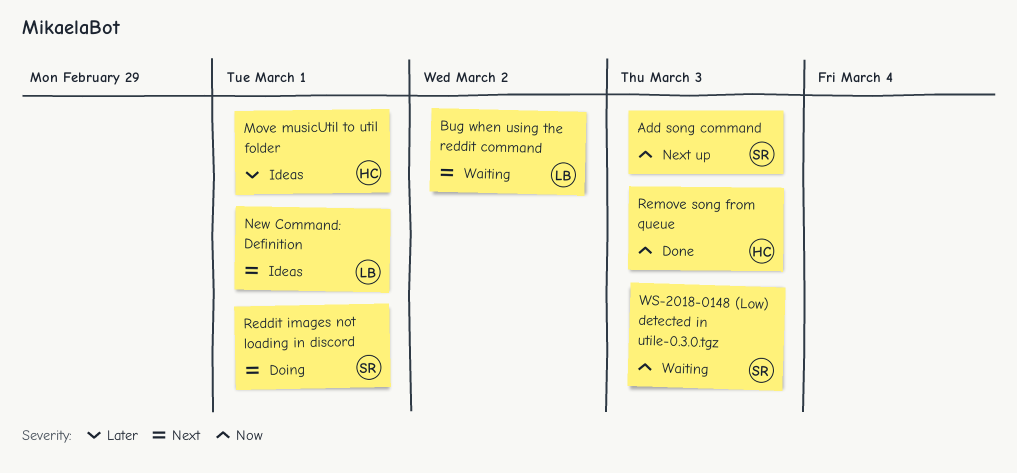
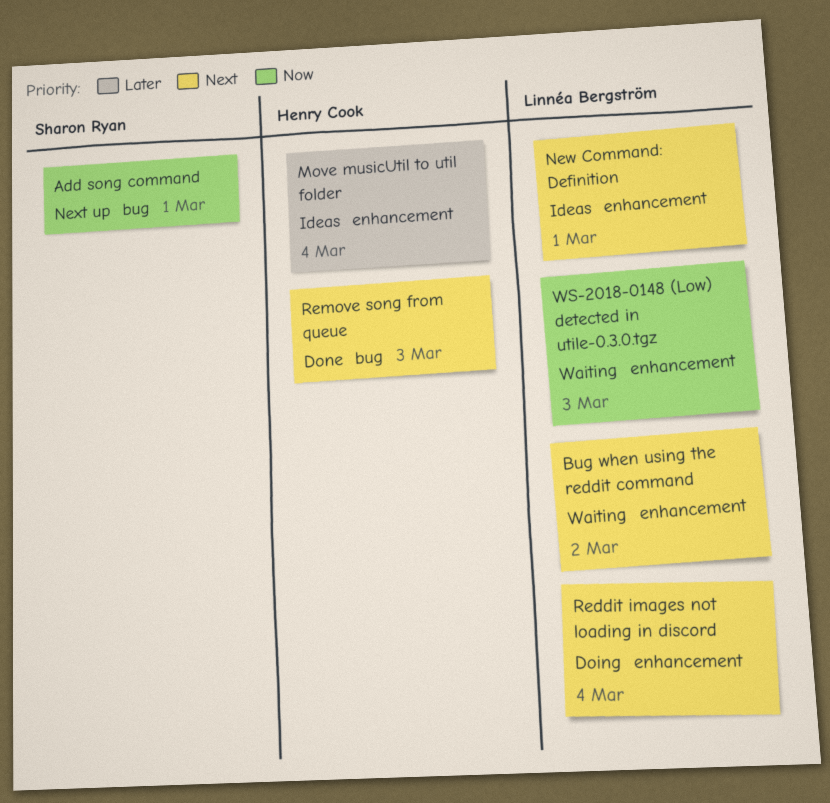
Add song command, due: Mar 3 -> Mar 1
Move musicUtil to util folder, due: Mar 1 -> Mar 4
Reddit images not loading in discord, owner: Sharon Ryan -> Linnéa Bergström
Reddit images not loading in discord, due: Mar 1 -> Mar 4
Remove song from queue, priority: Now -> Next
WS-2018-0148 (Low) detected in utile-0.3.0.tgz, owner: Sharon Ryan -> Linnéa Bergström

